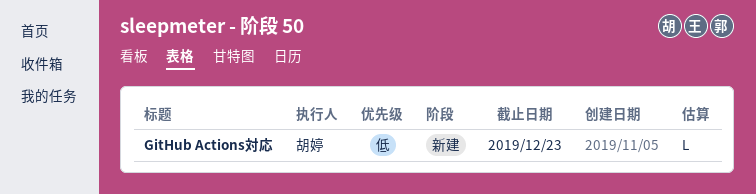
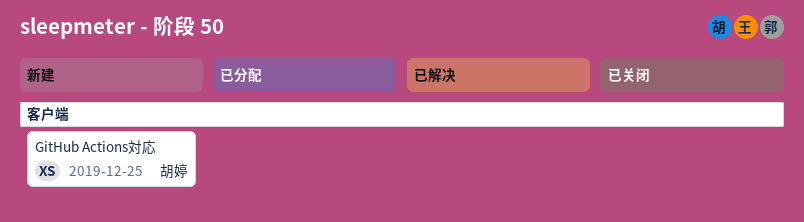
GitHub Actions対応, estimate: L -> XS
GitHub Actions対応, due: Dec 23 -> Dec 25

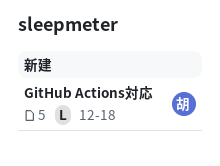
GitHub Actions対応, estimate: XS -> L
GitHub Actions対応, due: Dec 25 -> Dec 18

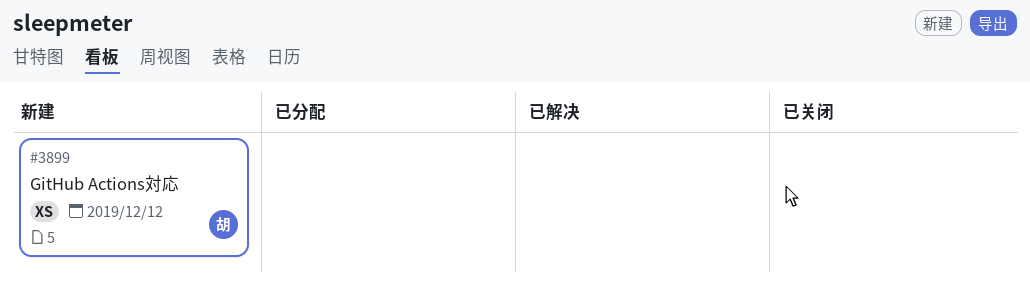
GitHub Actions対応, estimate: L -> XS
GitHub Actions対応, due: Dec 18 -> Dec 12

